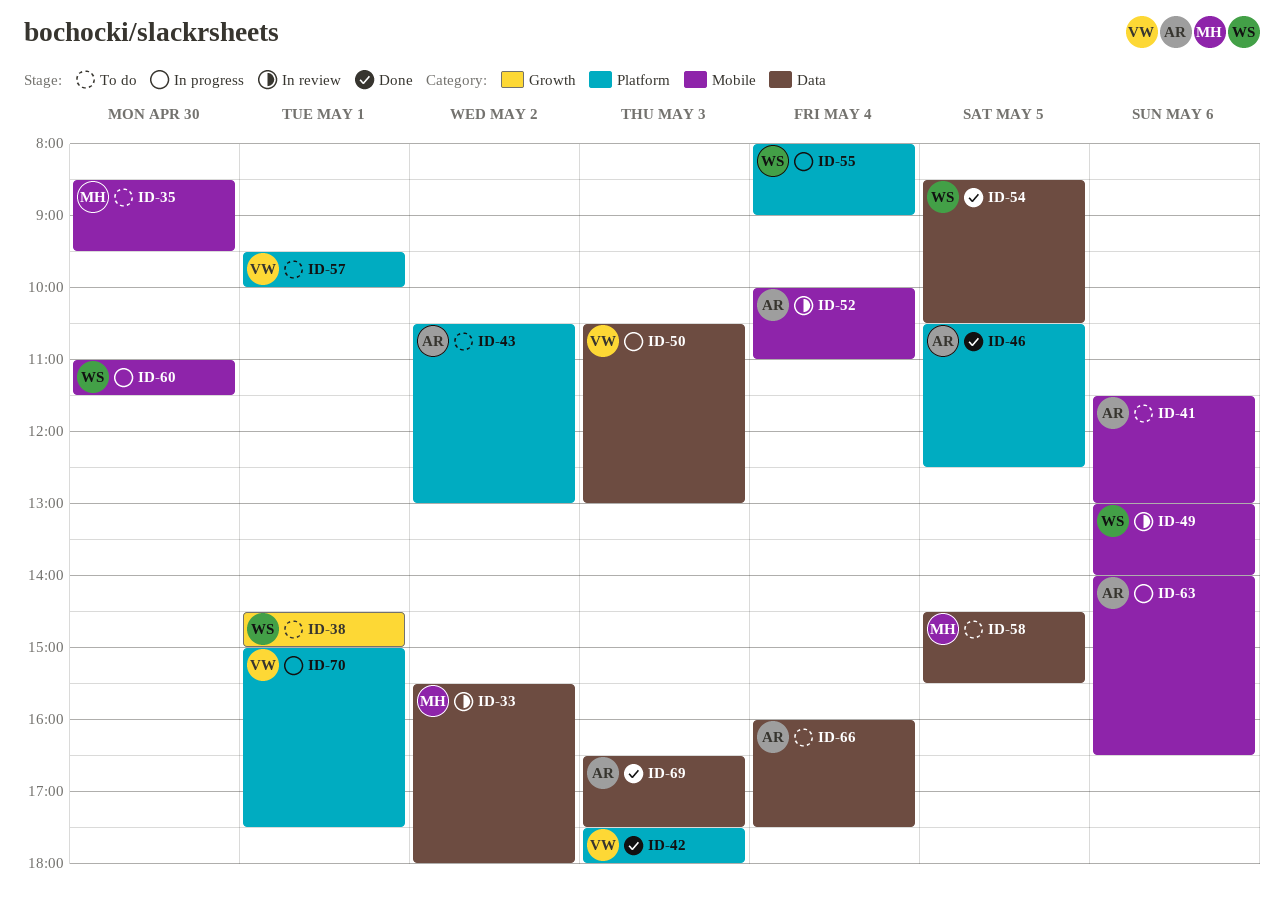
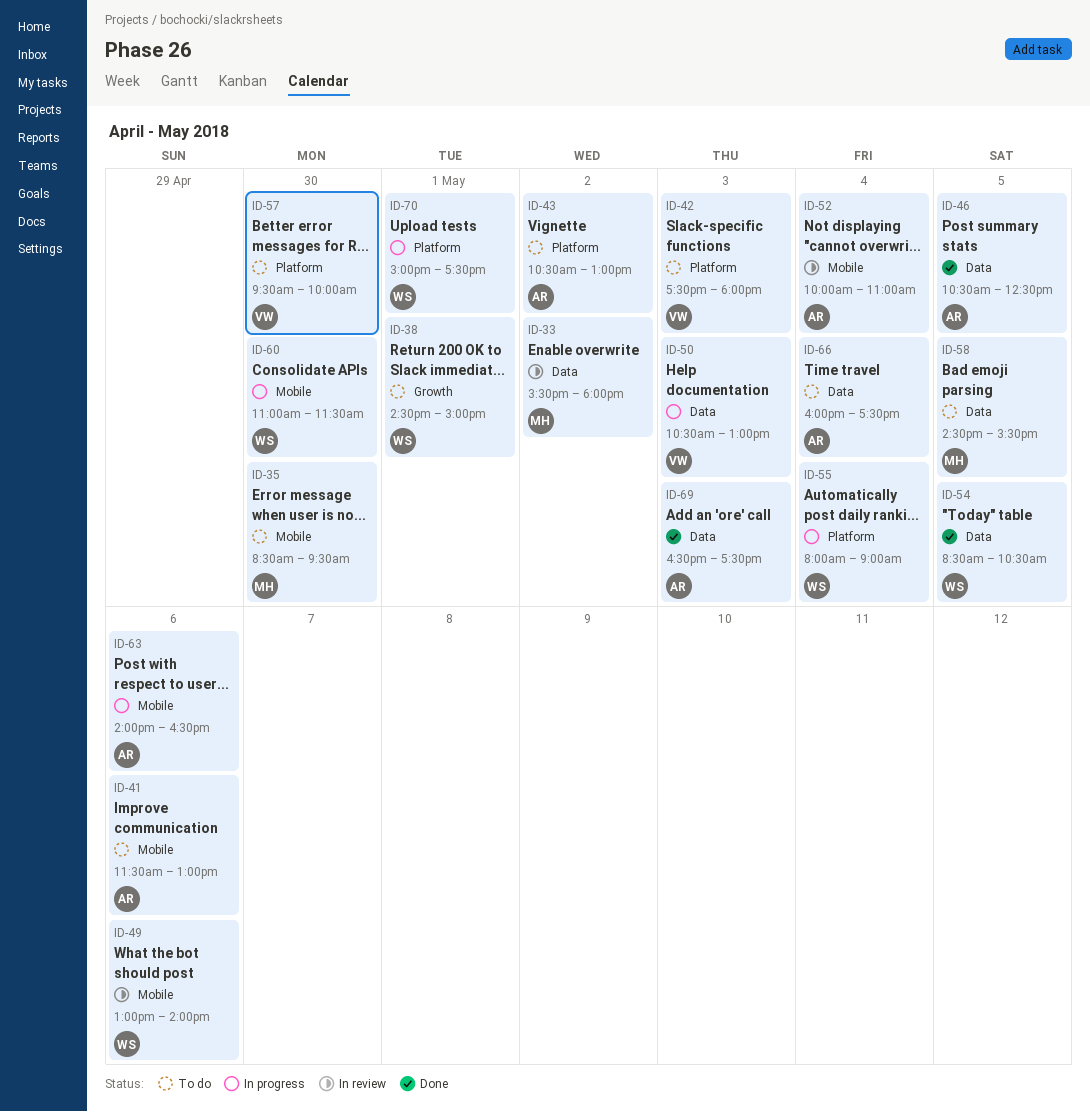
ID-42, status: Done -> To do
ID-46, label: Platform -> Data
ID-57, day: May 1 -> Apr 30
ID-70, owner: VW -> WS

